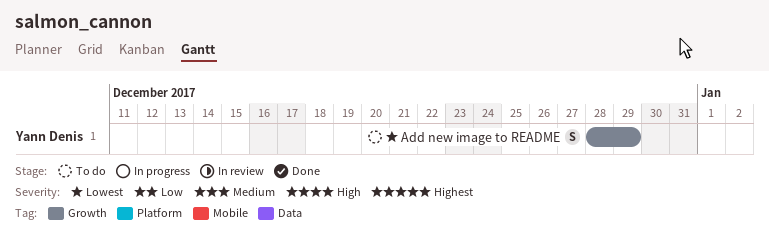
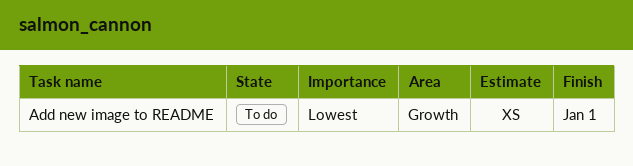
Add new image to README, estimate: S -> XS
Add new image to README, due: Dec 29 -> Jan 1

